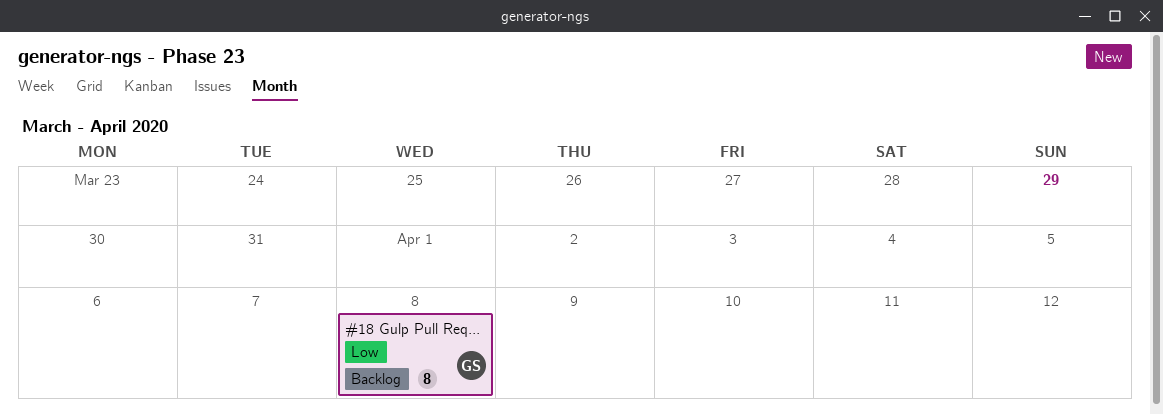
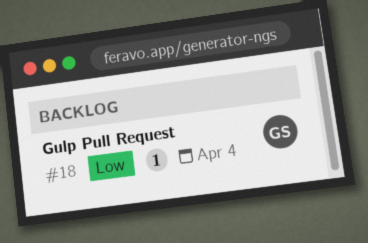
#18, estimate: 8 -> 1
#18, due: Apr 8 -> Apr 4

